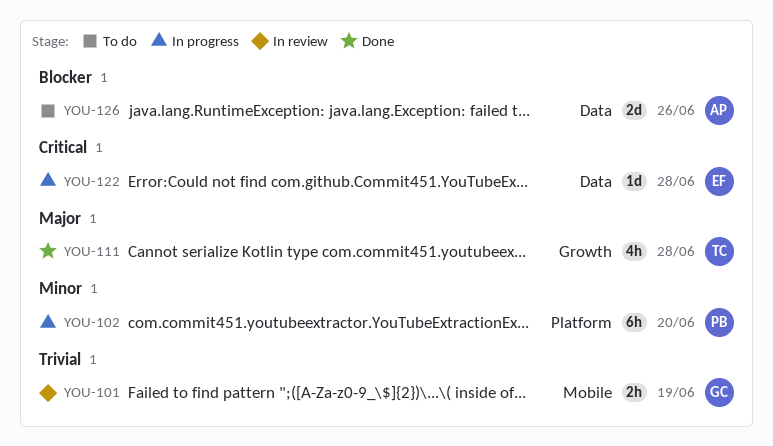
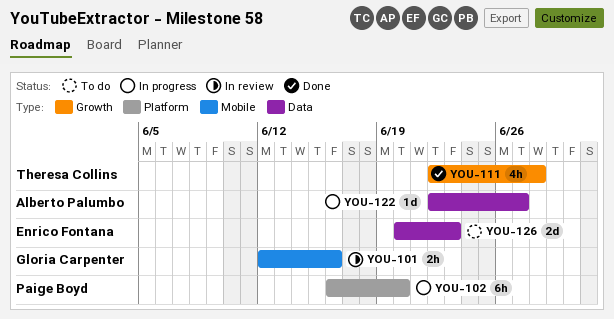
YOU-101, due: Jun 19 -> Jun 16
YOU-122, owner: Enrico Fontana -> Alberto Palumbo
YOU-122, due: Jun 28 -> Jun 27
YOU-126, owner: Alberto Palumbo -> Enrico Fontana
YOU-126, due: Jun 26 -> Jun 23

